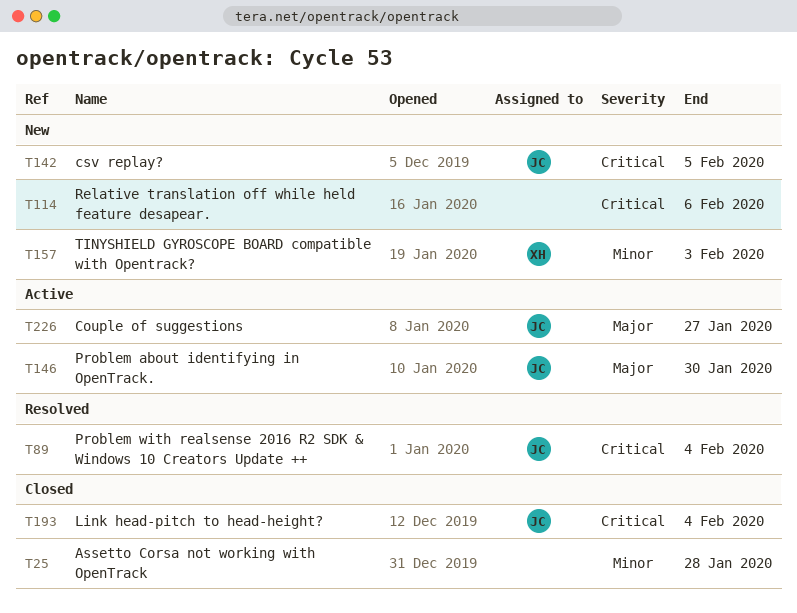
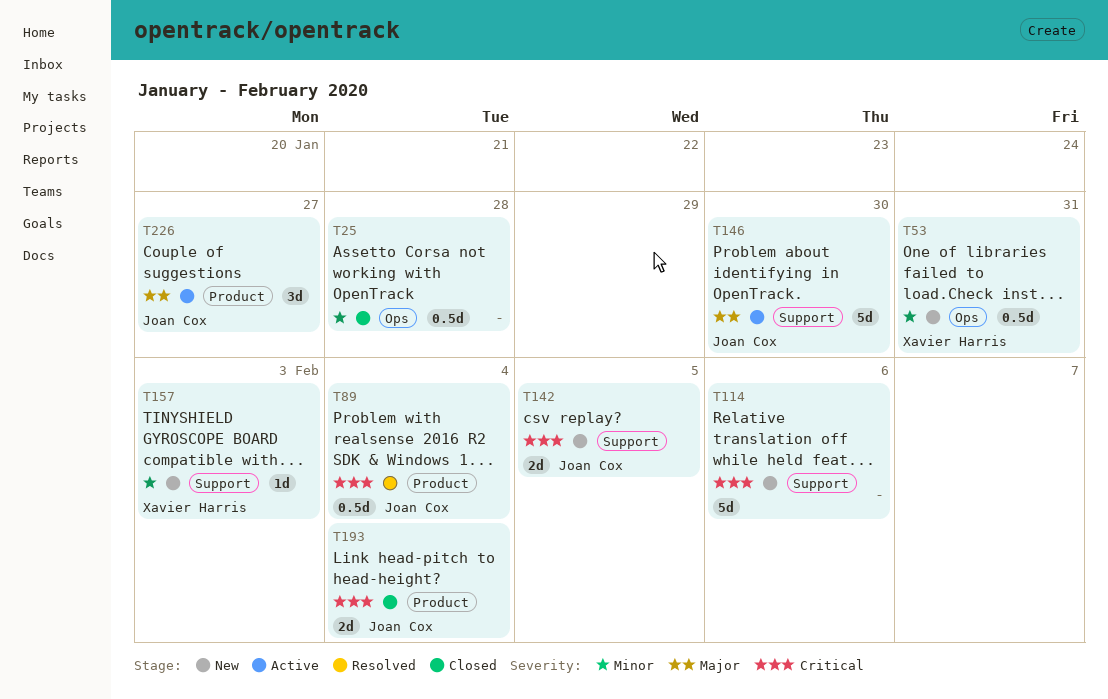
T53: none -> present

